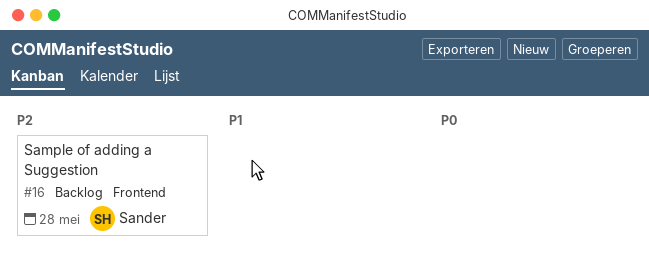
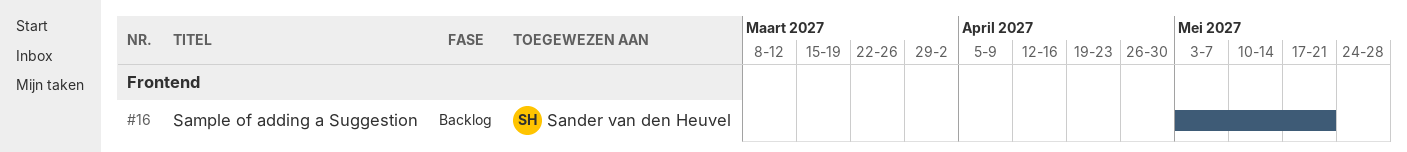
#16, due: May 28 -> May 21

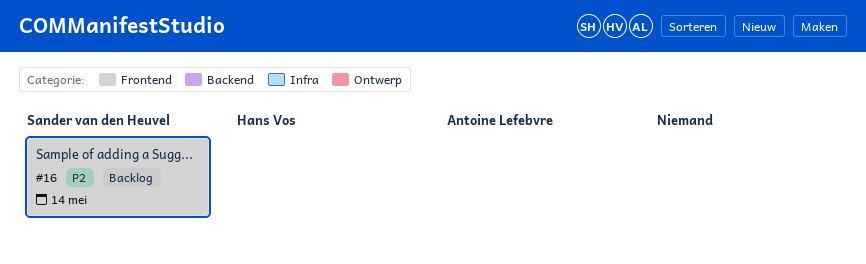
#16, due: May 21 -> May 14

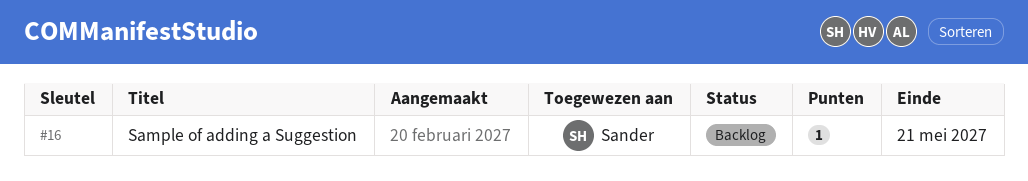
#16, due: May 14 -> May 21

